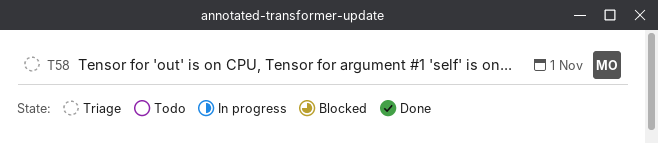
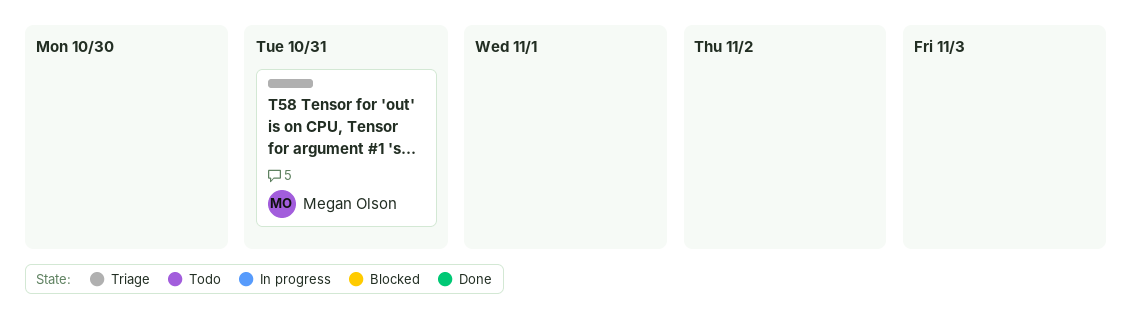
T58, due: Nov 1 -> Oct 31

